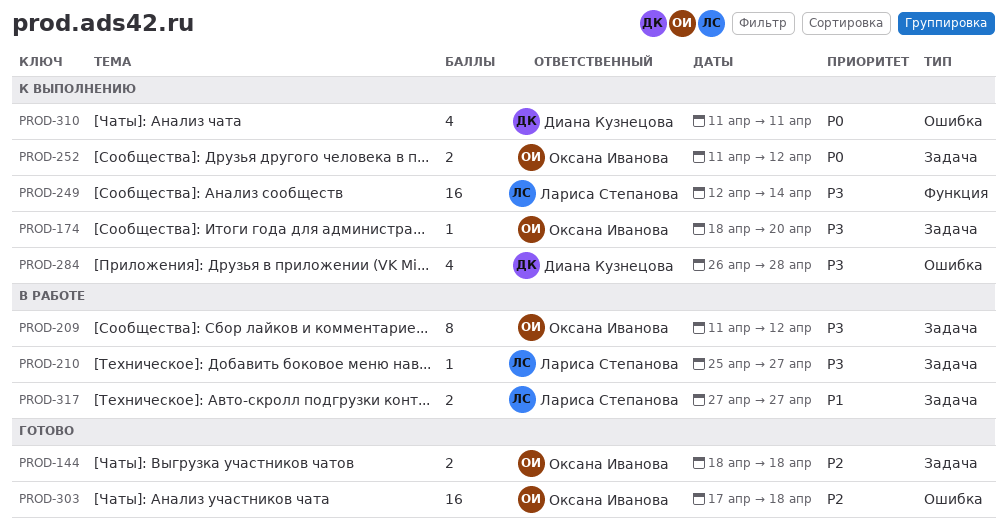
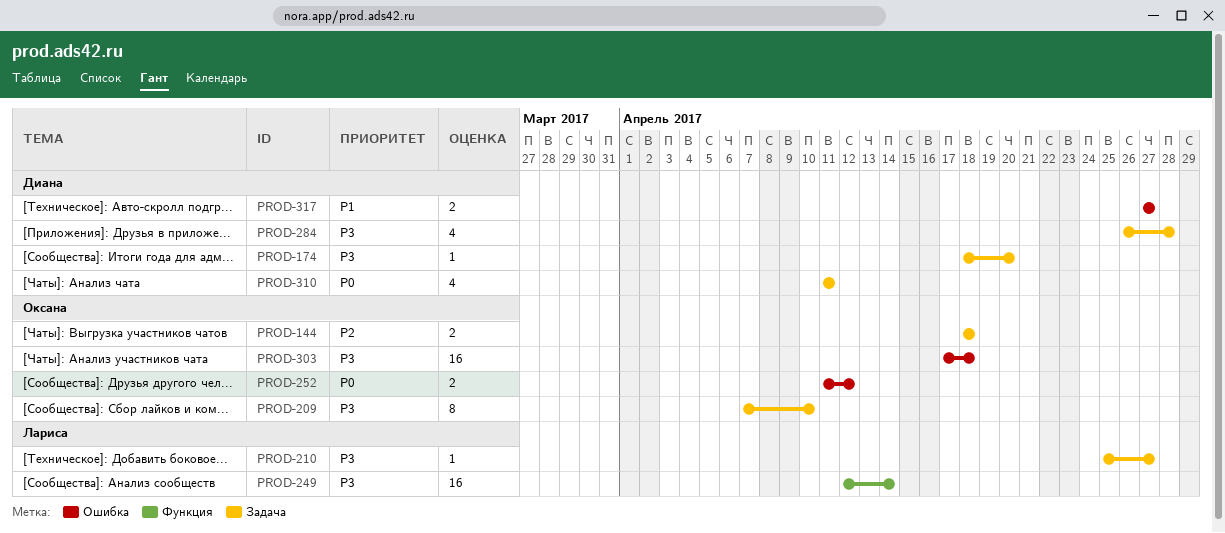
PROD-174, owner: Оксана Иванова -> Диана Кузнецова
PROD-209, start: Apr 11 -> Apr 7
PROD-209, due: Apr 12 -> Apr 10
PROD-252, label: Задача -> Ошибка
PROD-284, label: Ошибка -> Задача
PROD-303, priority: P2 -> P3
PROD-310, label: Ошибка -> Задача
PROD-317, owner: Лариса Степанова -> Диана Кузнецова
PROD-317, label: Задача -> Ошибка

